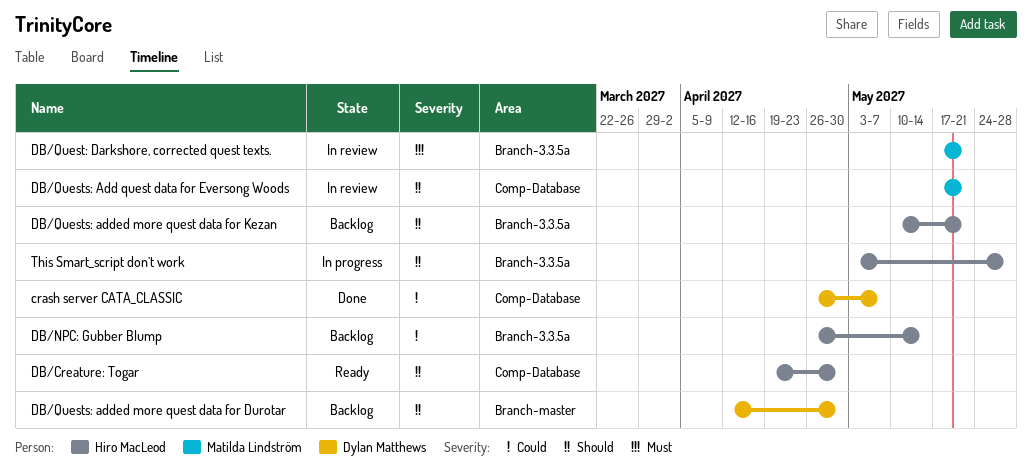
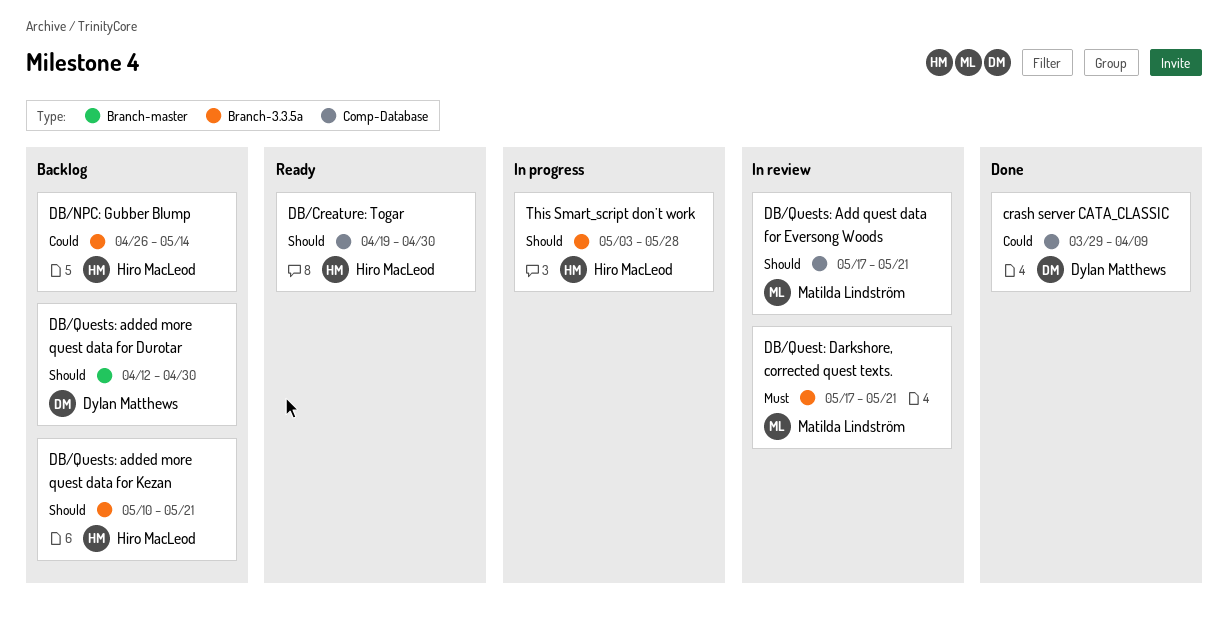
crash server CATA_CLASSIC, start: Apr 26 -> Mar 29
crash server CATA_CLASSIC, due: May 7 -> Apr 9

